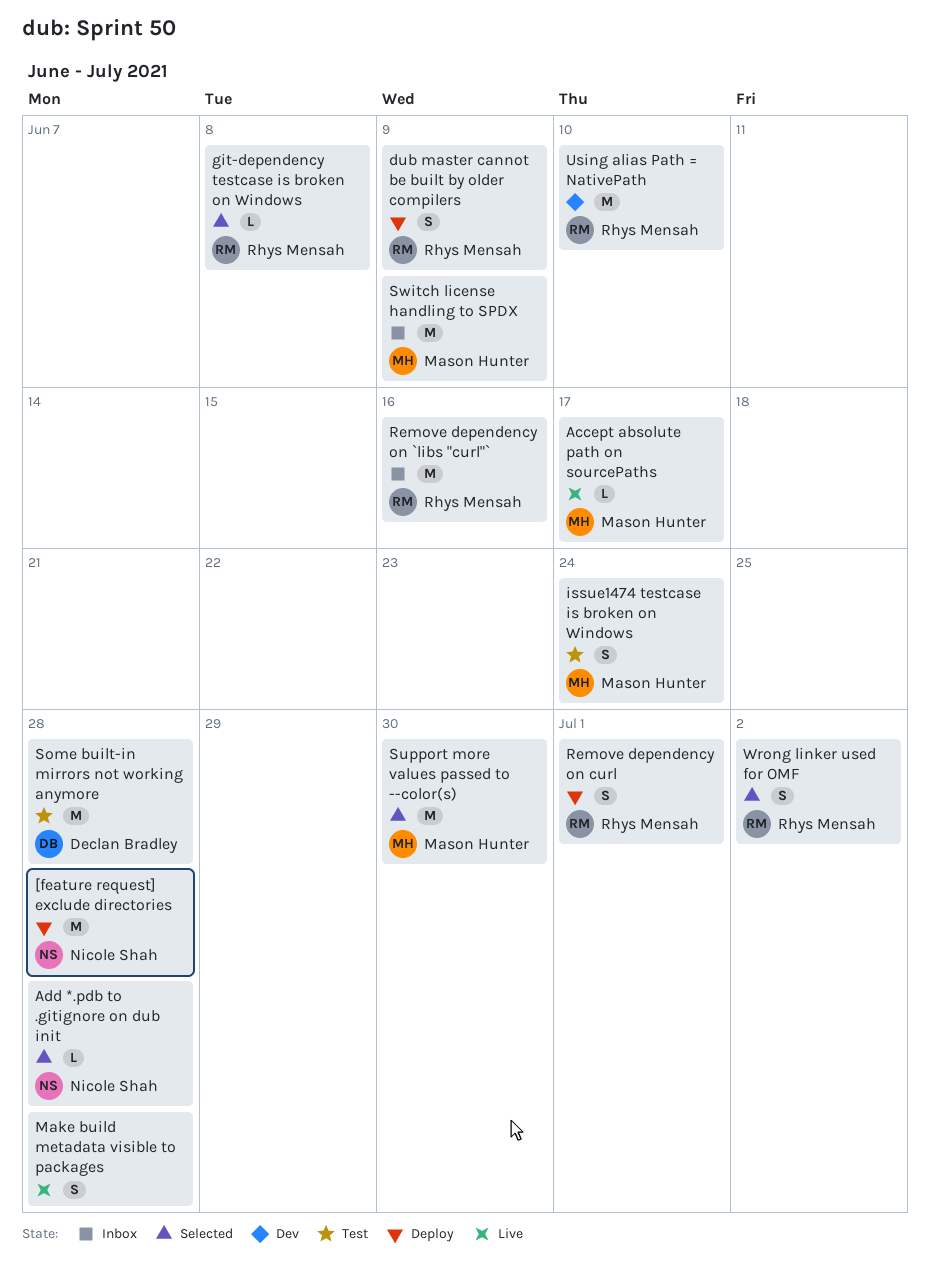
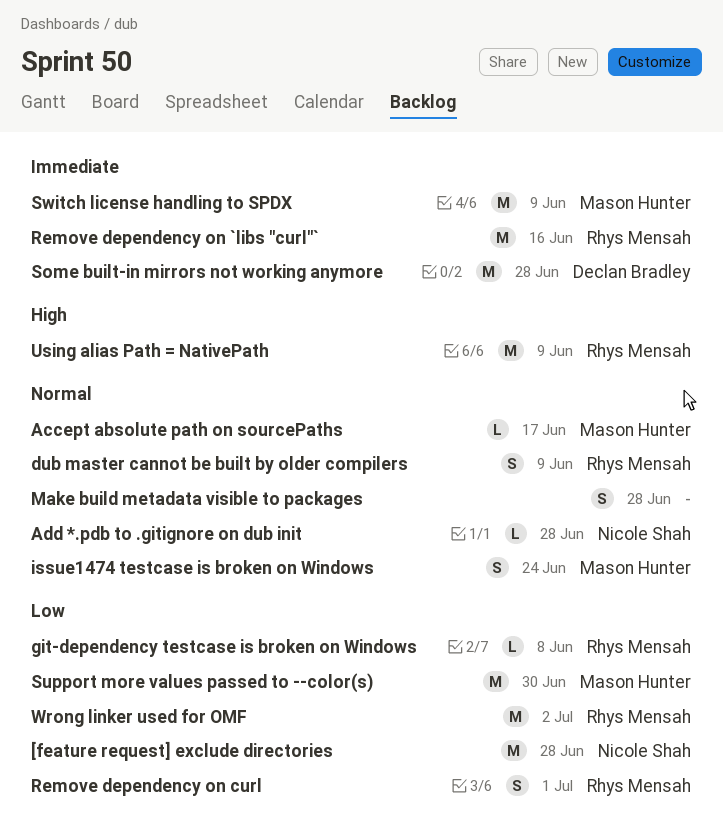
Using alias Path = NativePath, due: Jun 10 -> Jun 9
Wrong linker used for OMF, estimate: S -> M

